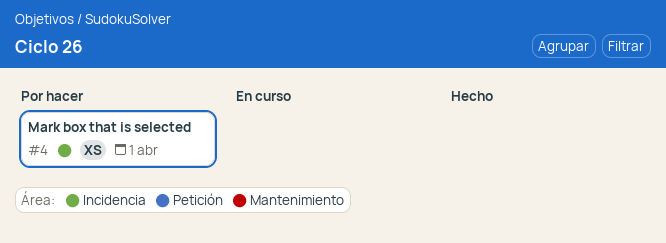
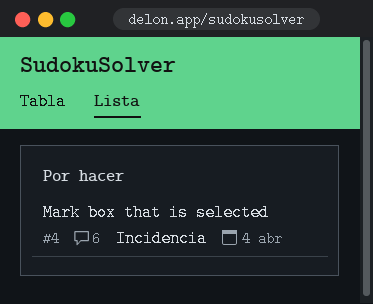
#4, due: Apr 1 -> Apr 4

